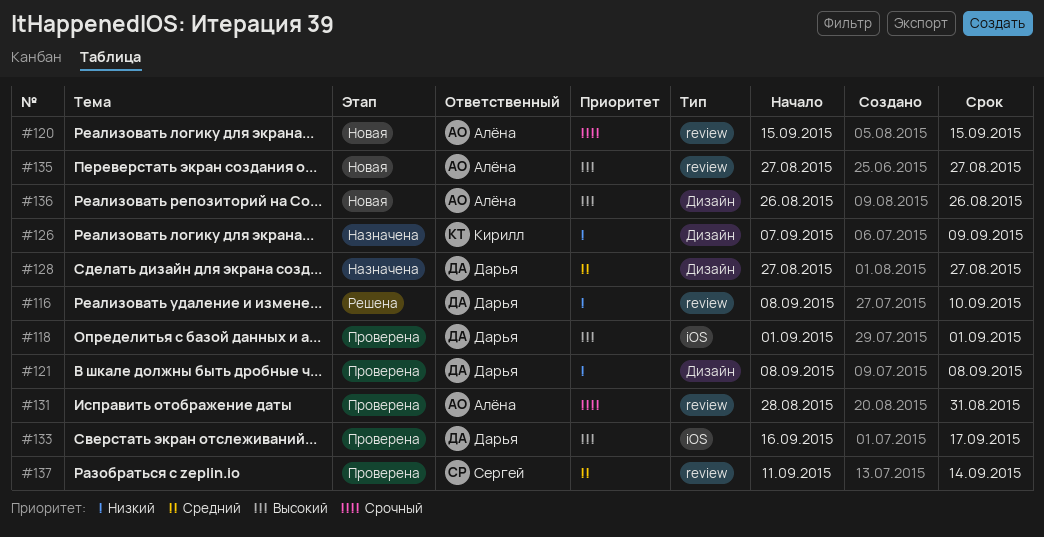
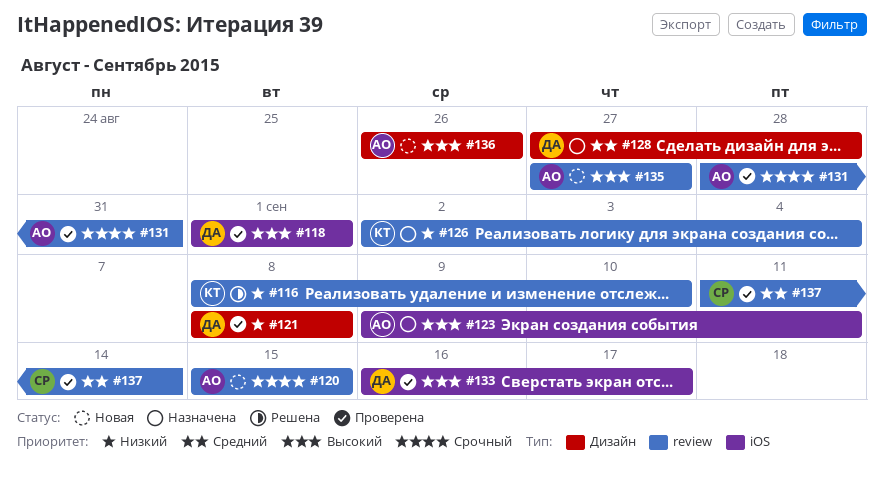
#116, owner: Дарья -> Кирилл
#123: none -> present
#126, label: Дизайн -> review
#126, start: Sep 7 -> Sep 2
#126, due: Sep 9 -> Sep 4
#128, due: Aug 27 -> Aug 28

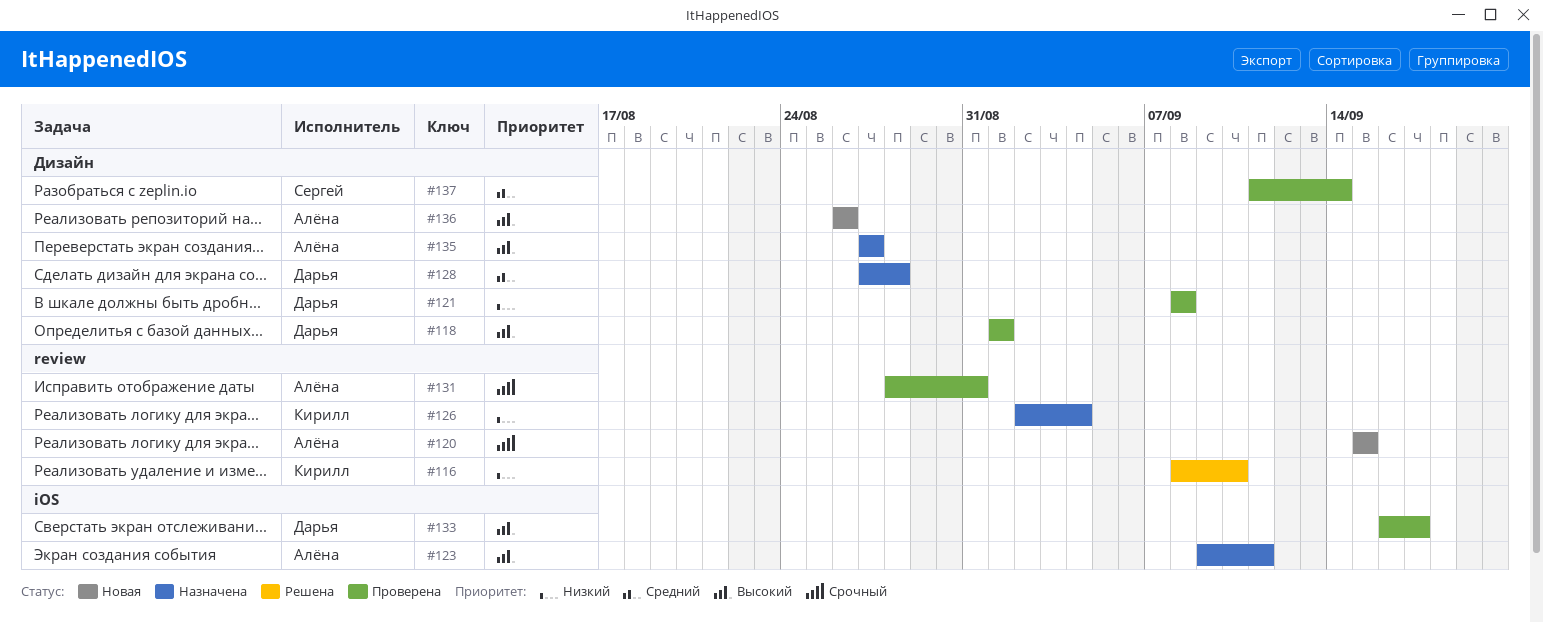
#118, label: iOS -> Дизайн
#135, status: Новая -> Назначена
#135, label: review -> Дизайн
#137, label: review -> Дизайн

